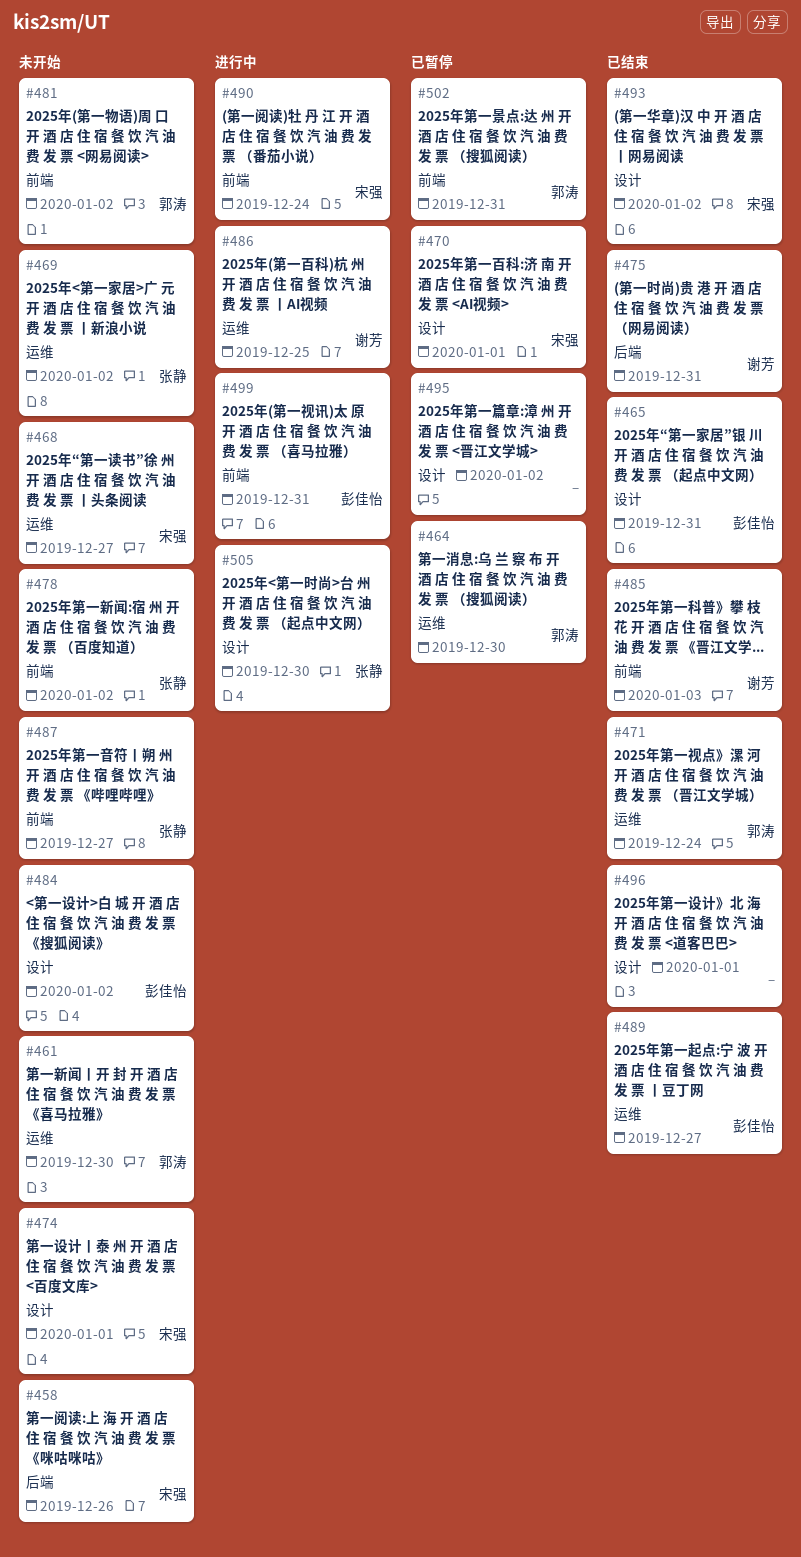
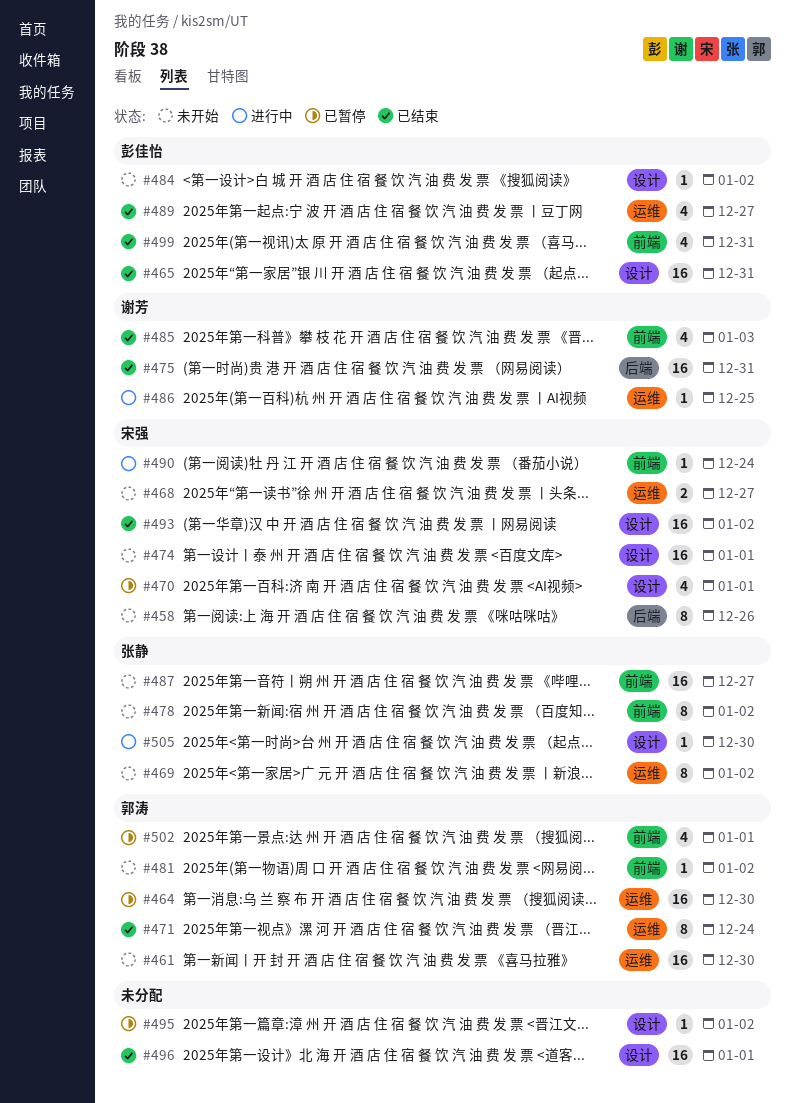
#499, status: 进行中 -> 已结束
#502, due: Dec 31 -> Jan 1

